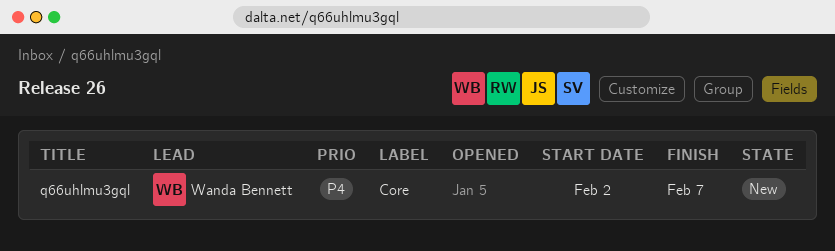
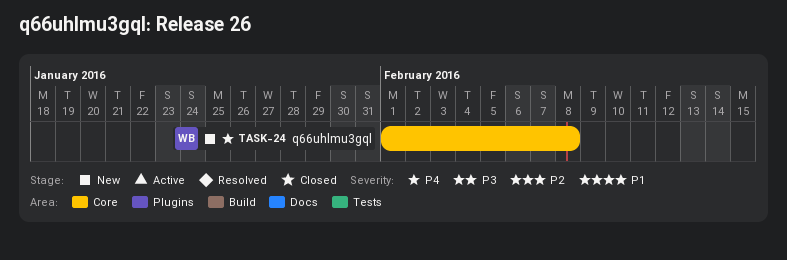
q66uhlmu3gql, start: Feb 2 -> Feb 1
q66uhlmu3gql, due: Feb 7 -> Feb 8

